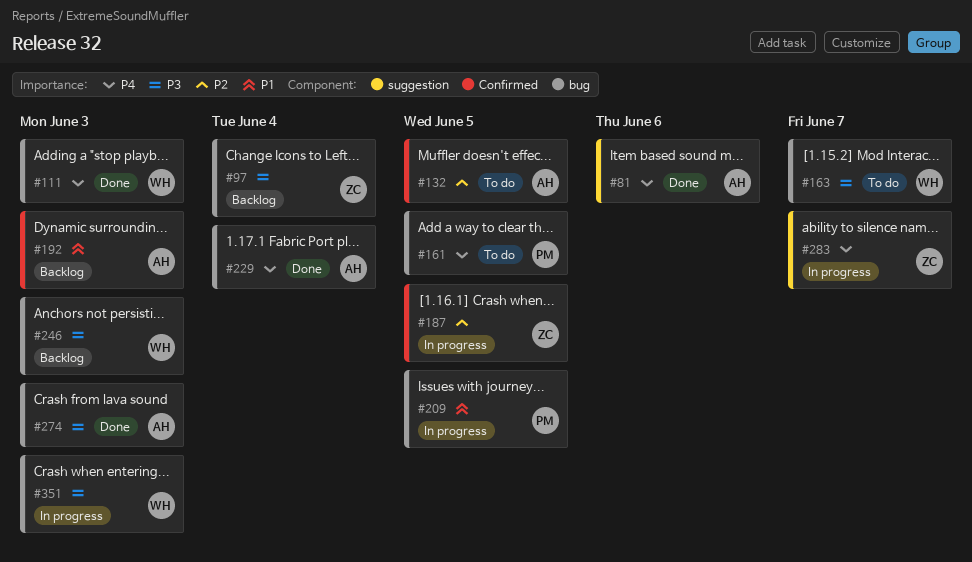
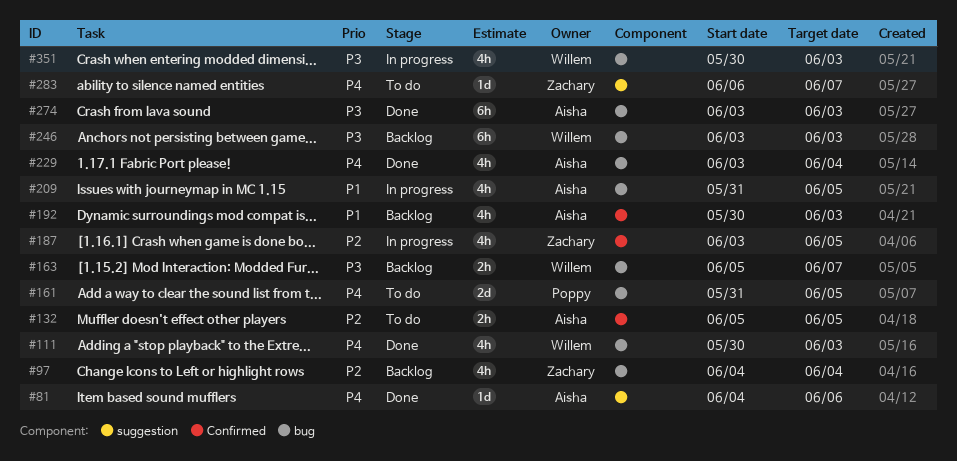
#97, priority: P3 -> P2
#163, status: To do -> Backlog
#209, owner: Poppy -> Aisha
#283, status: In progress -> To do

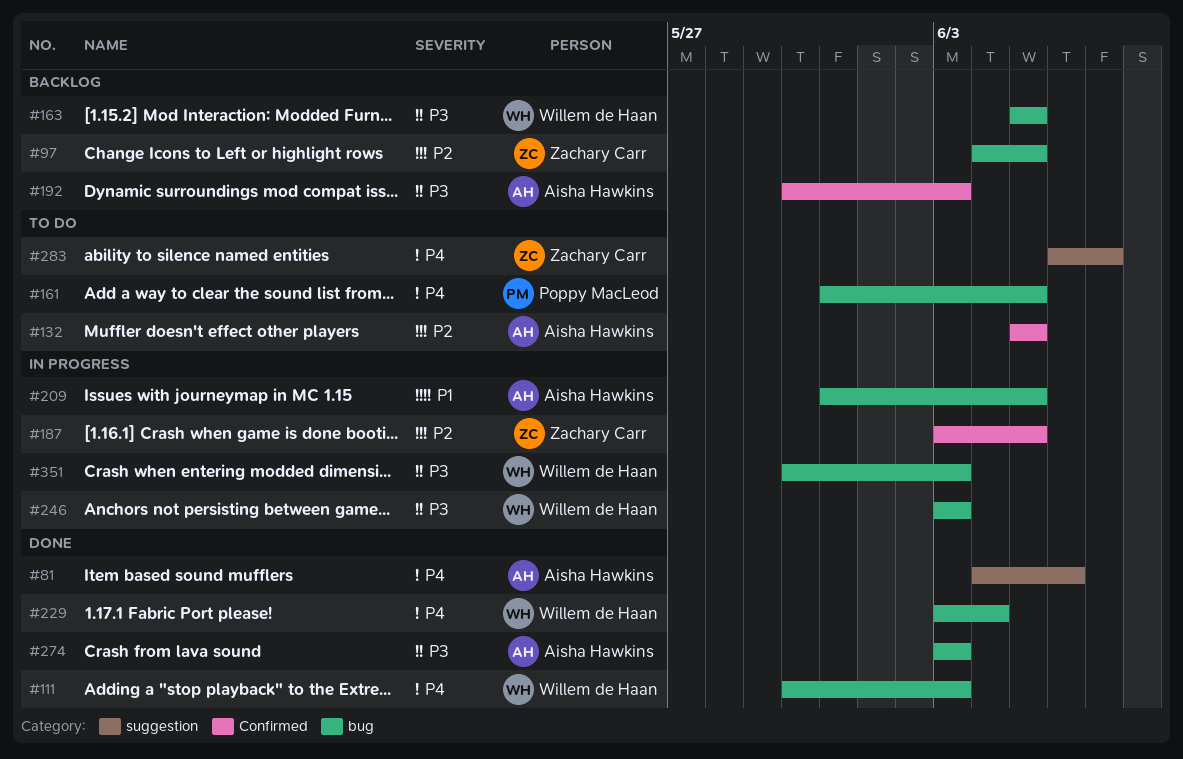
#97, due: Jun 4 -> Jun 5
#163, due: Jun 7 -> Jun 5
#192, priority: P1 -> P3
#229, owner: Aisha Hawkins -> Willem de Haan
#246, status: Backlog -> In progress

